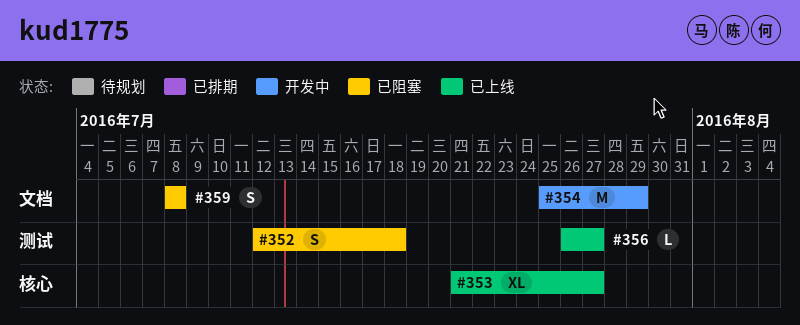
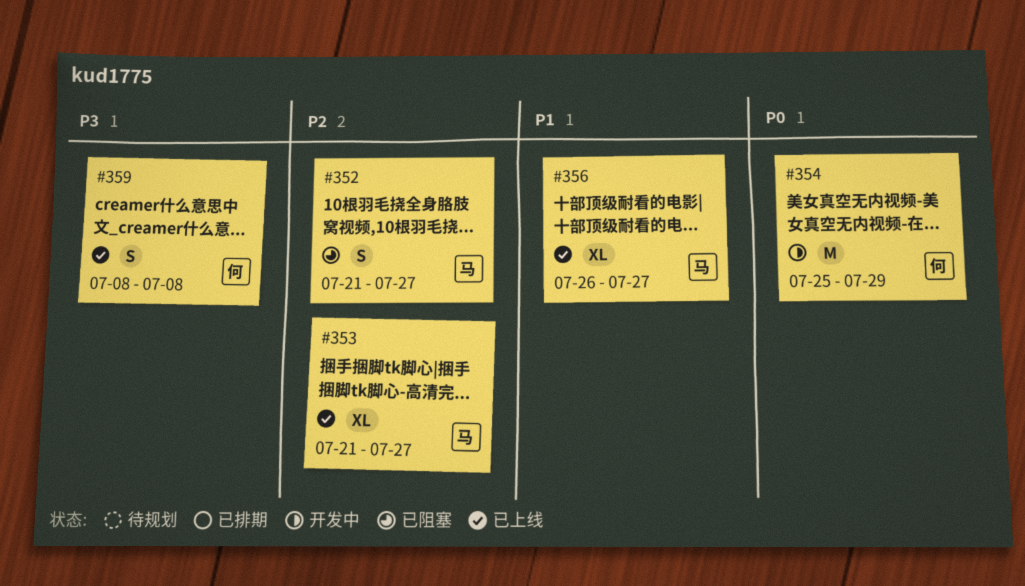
#352, start: Jul 12 -> Jul 21
#352, due: Jul 18 -> Jul 27
#356, estimate: L -> XL
#359, status: 已阻塞 -> 已上线

